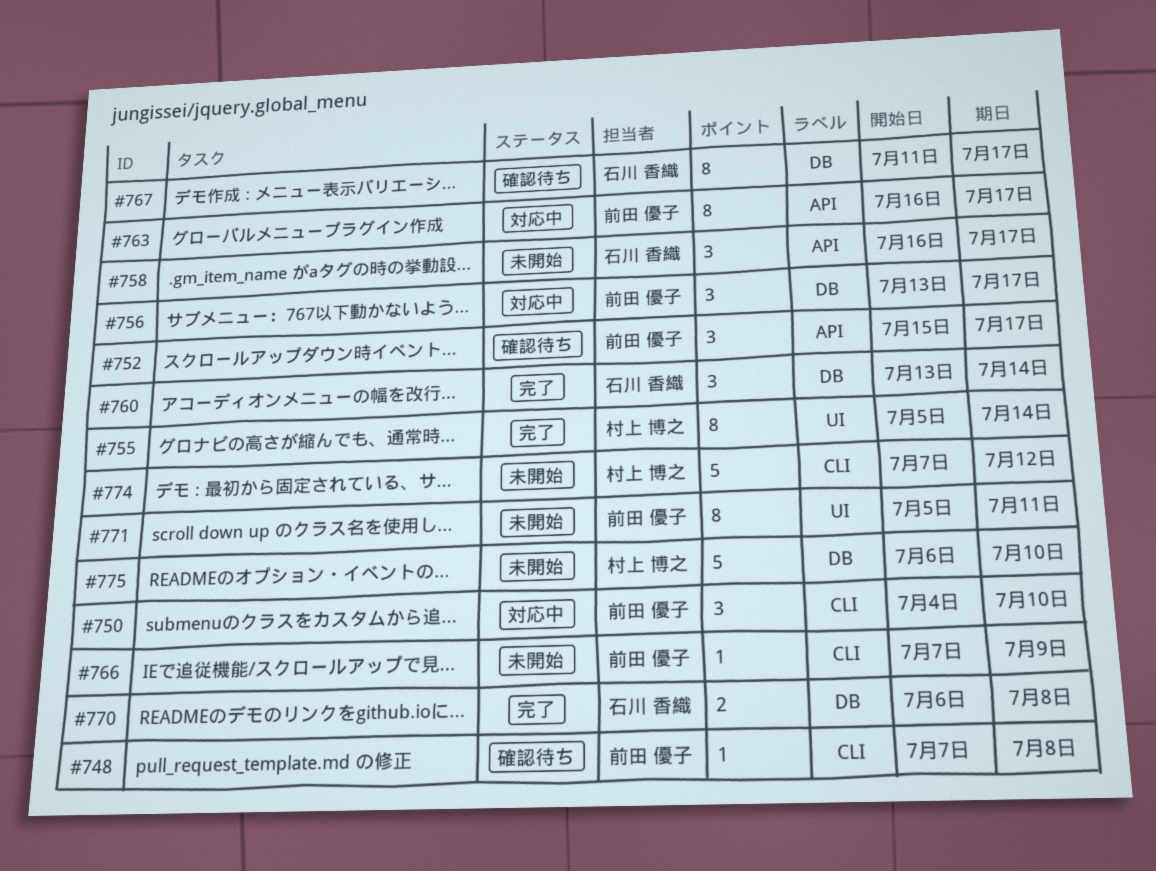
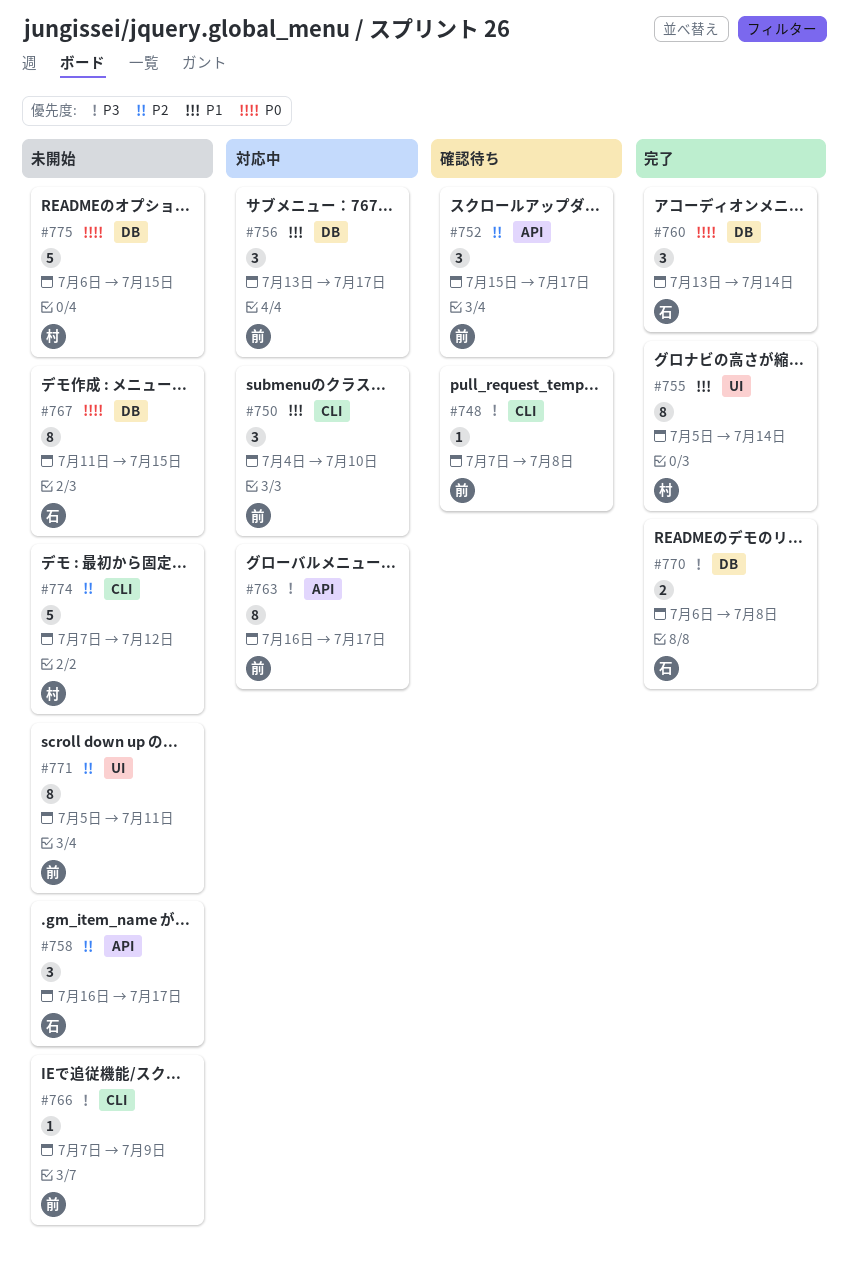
#767, status: 確認待ち -> 未開始
#767, due: Jul 17 -> Jul 15
#775, due: Jul 10 -> Jul 15

